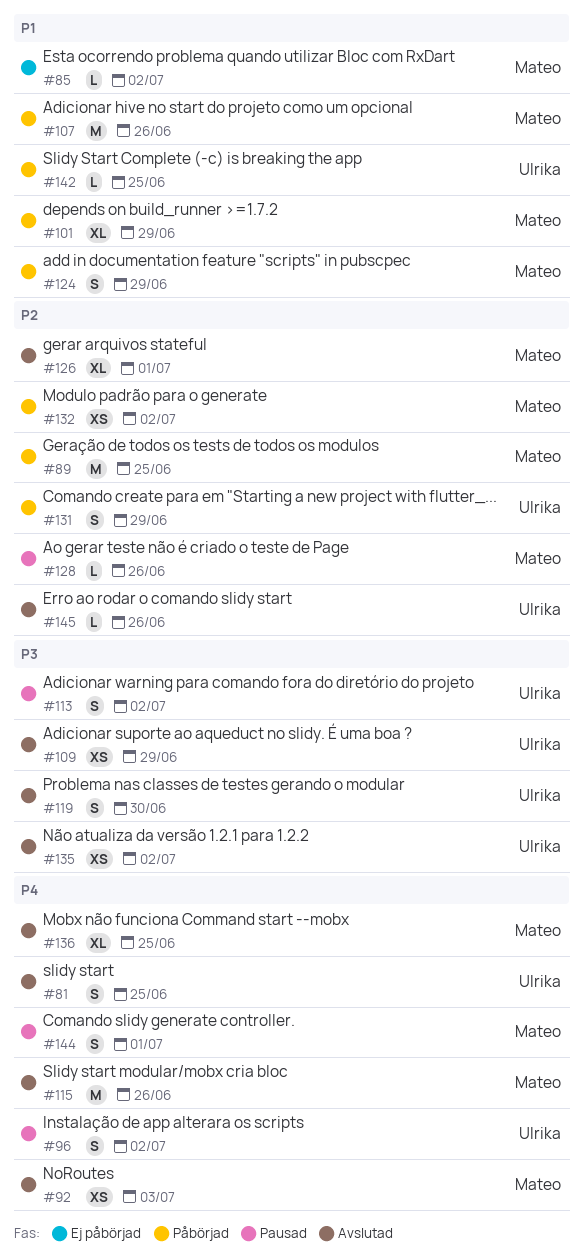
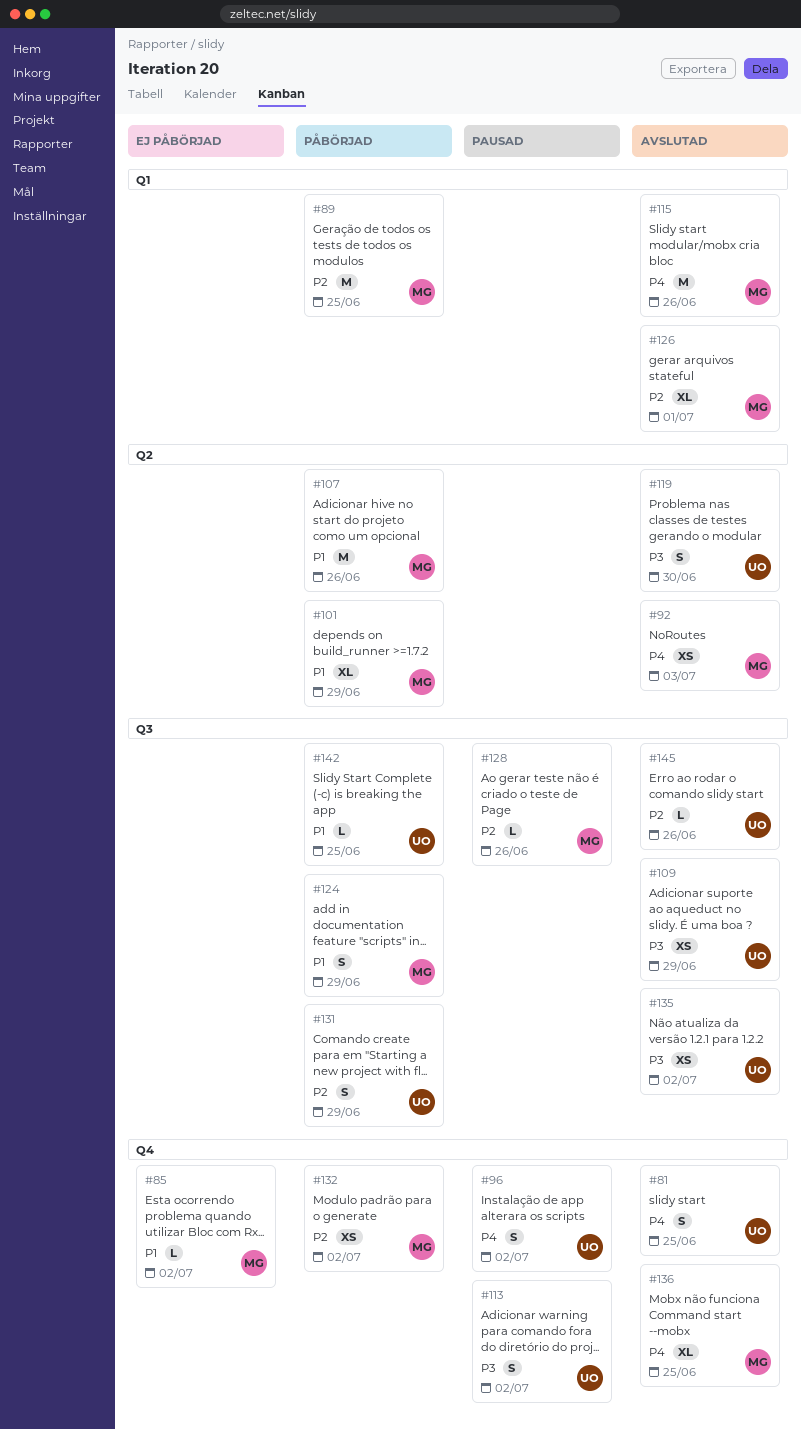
#144: present -> none

